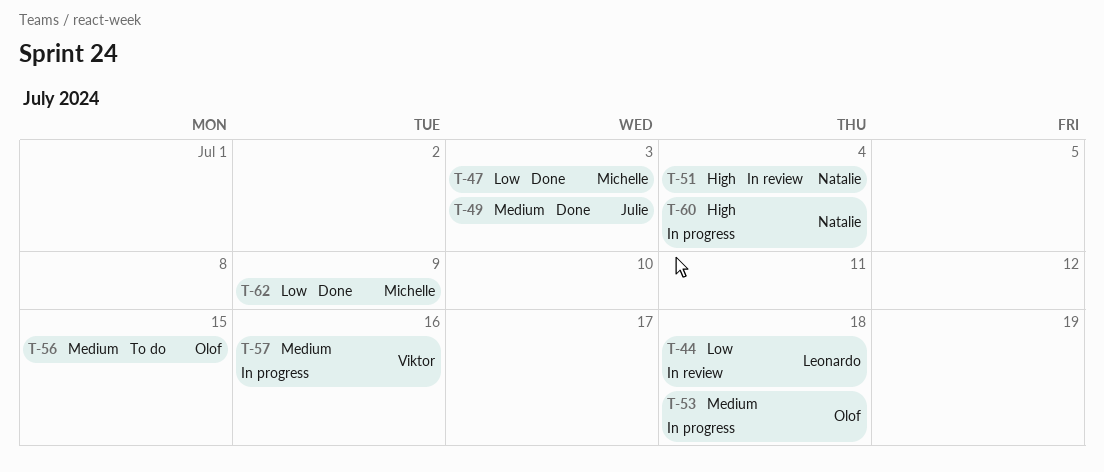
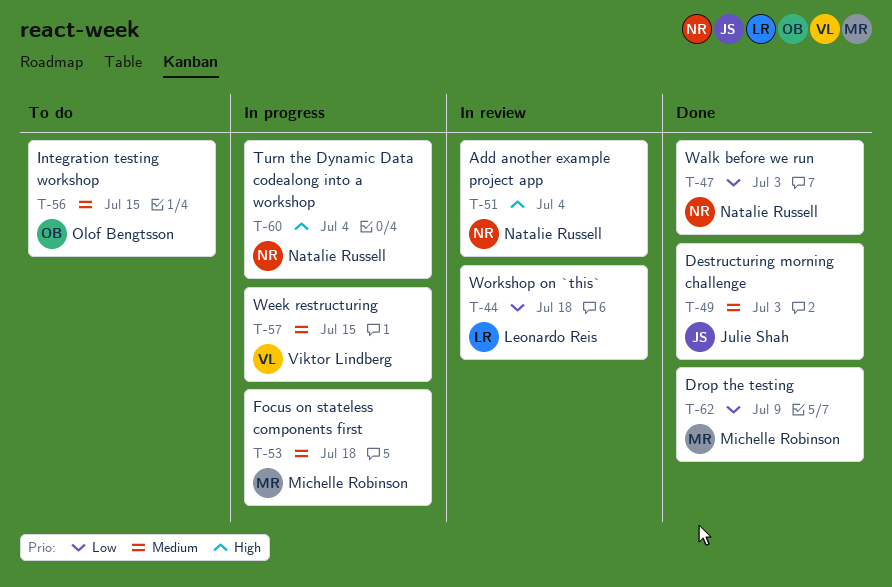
T-47, owner: Michelle Robinson -> Natalie Russell
T-53, owner: Olof Bengtsson -> Michelle Robinson
T-57, due: Jul 16 -> Jul 15

